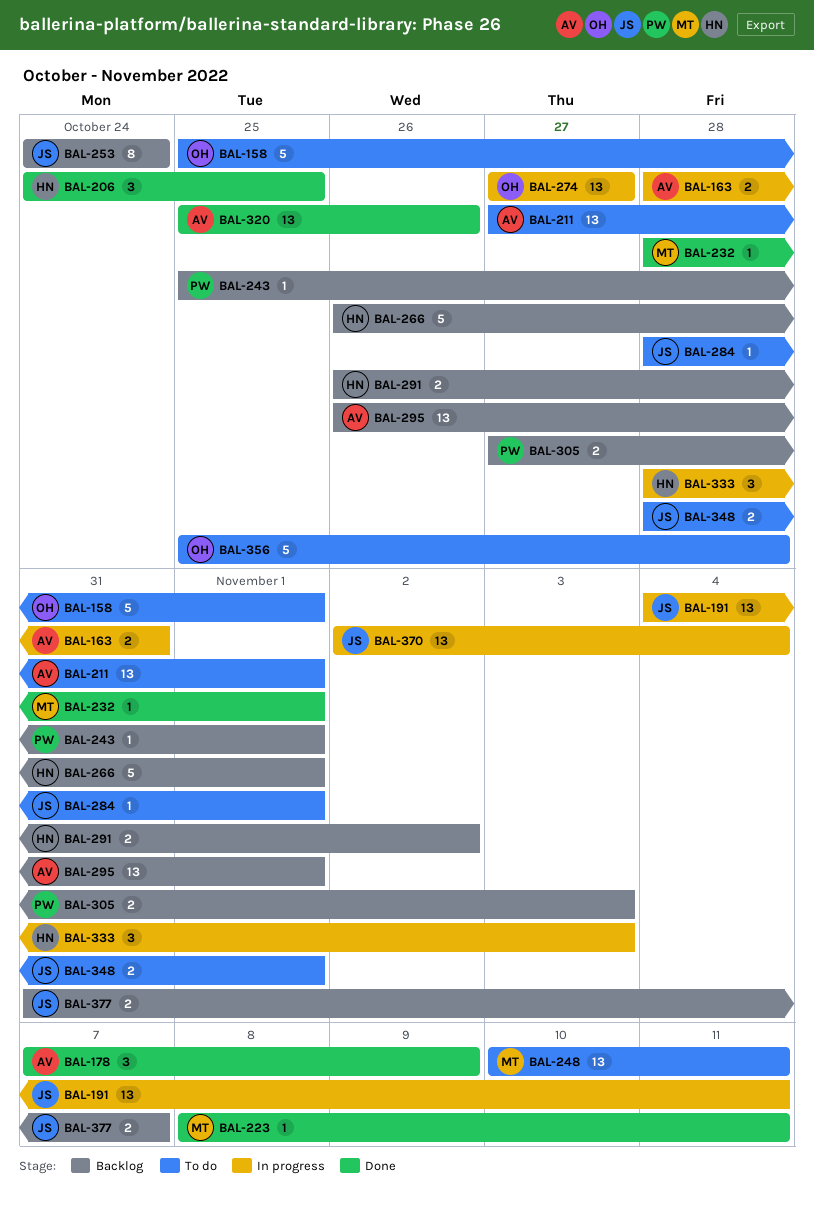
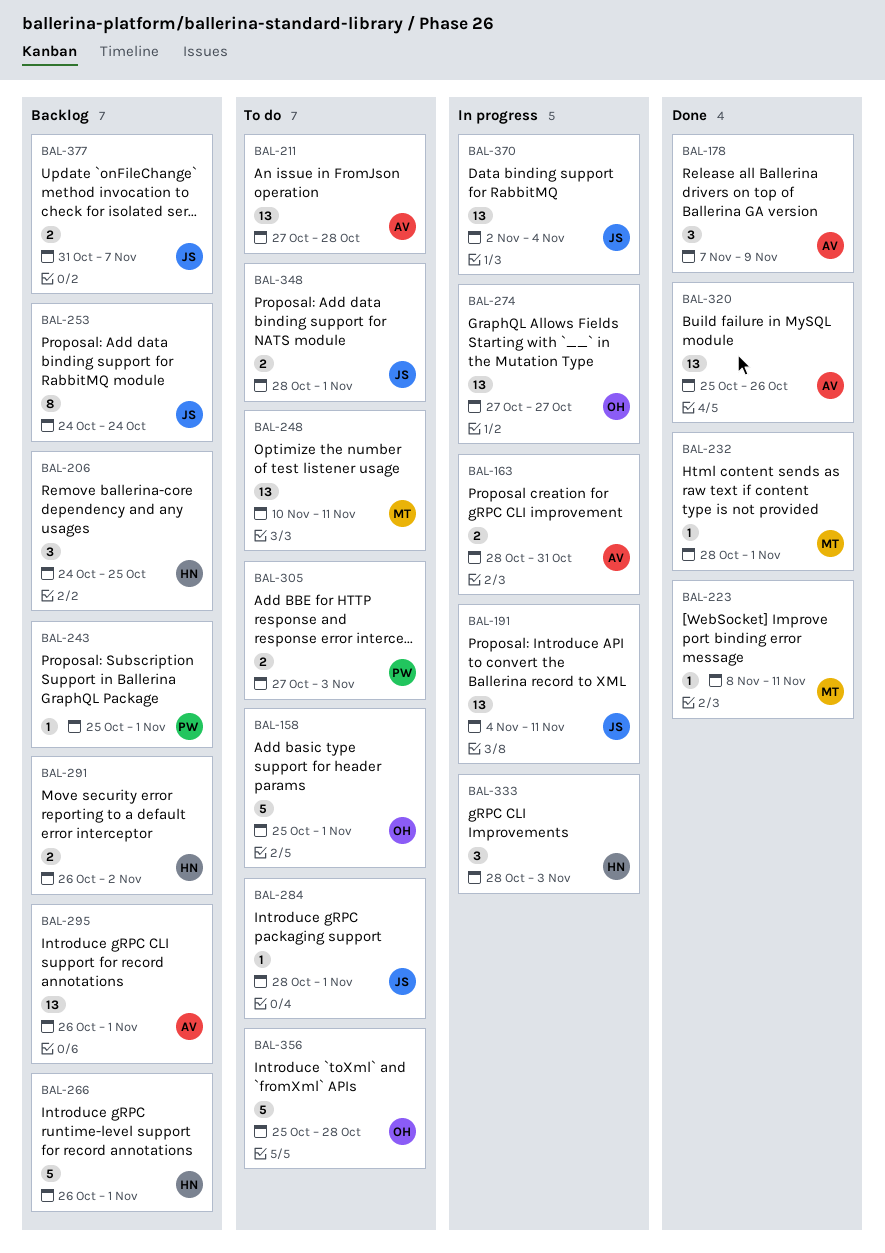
BAL-206, status: Done -> Backlog
BAL-211, due: Nov 1 -> Oct 28
BAL-305, status: Backlog -> To do

